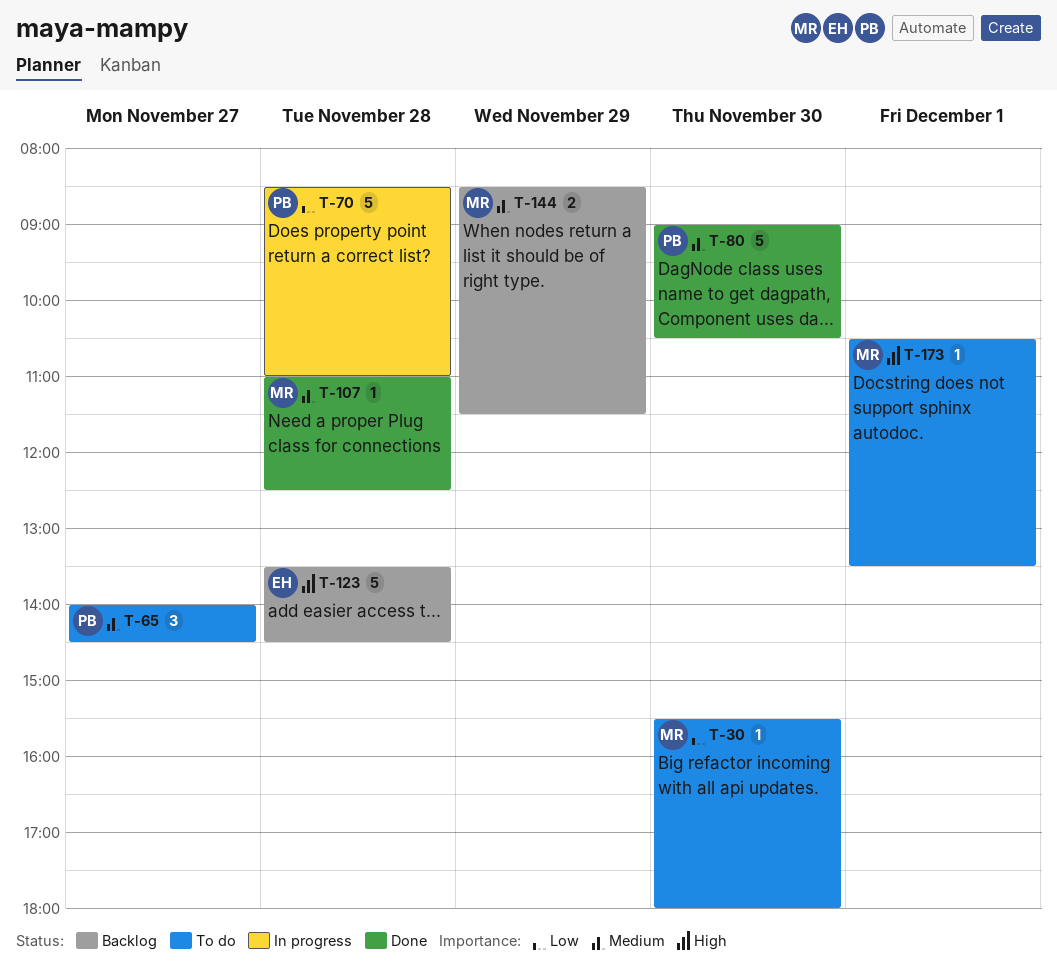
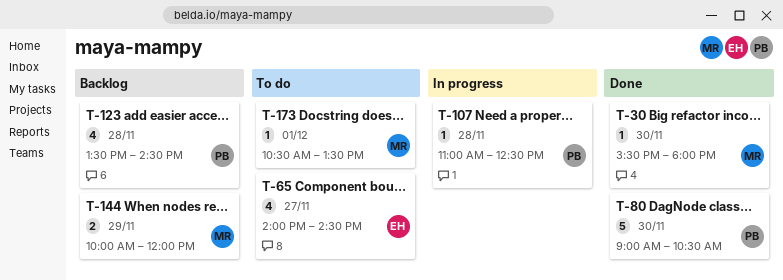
T-30, status: To do -> Done
T-65, owner: PB -> EH
T-65, estimate: 3 -> 4
T-70: present -> none
T-107, status: Done -> In progress
T-107, owner: MR -> PB
T-123, owner: EH -> PB
T-123, estimate: 5 -> 4
T-144, begins: 08:30 -> 10:00
T-144, ends: 11:30 -> 12:00

